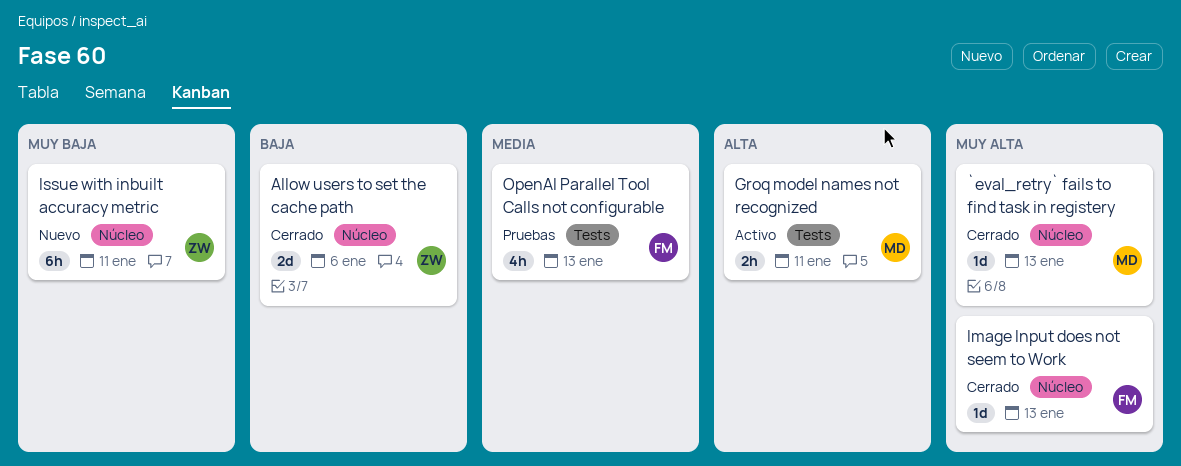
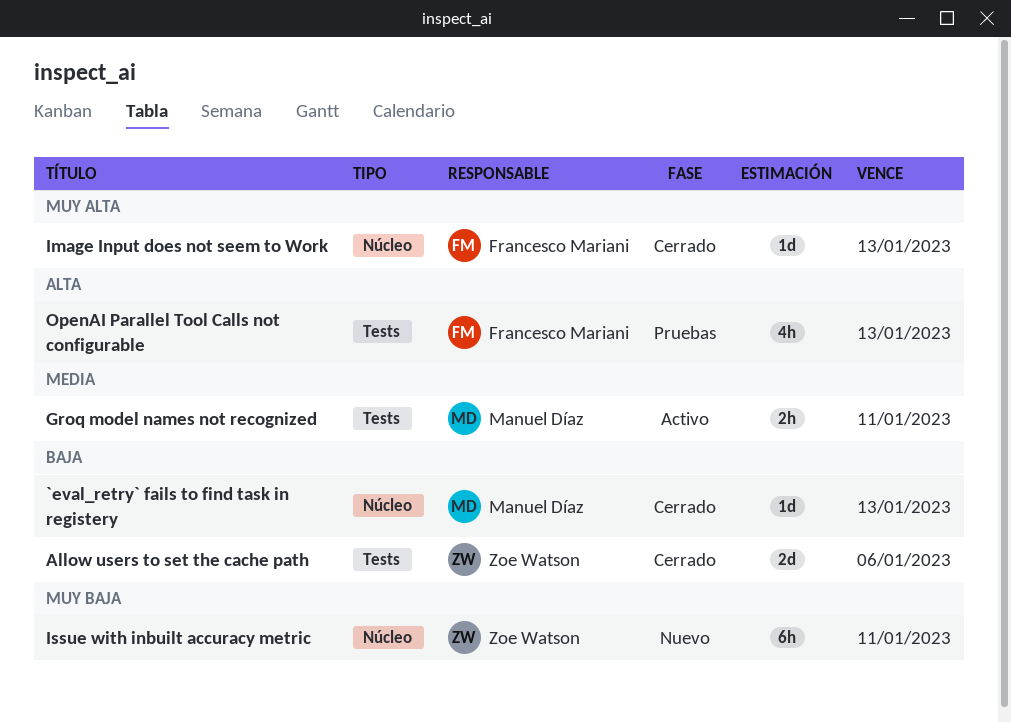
`eval_retry` fails to find task in registery, priority: Muy alta -> Baja
Allow users to set the cache path, label: Núcleo -> Tests
Groq model names not recognized, priority: Alta -> Media
OpenAI Parallel Tool Calls not configurable, priority: Media -> Alta

